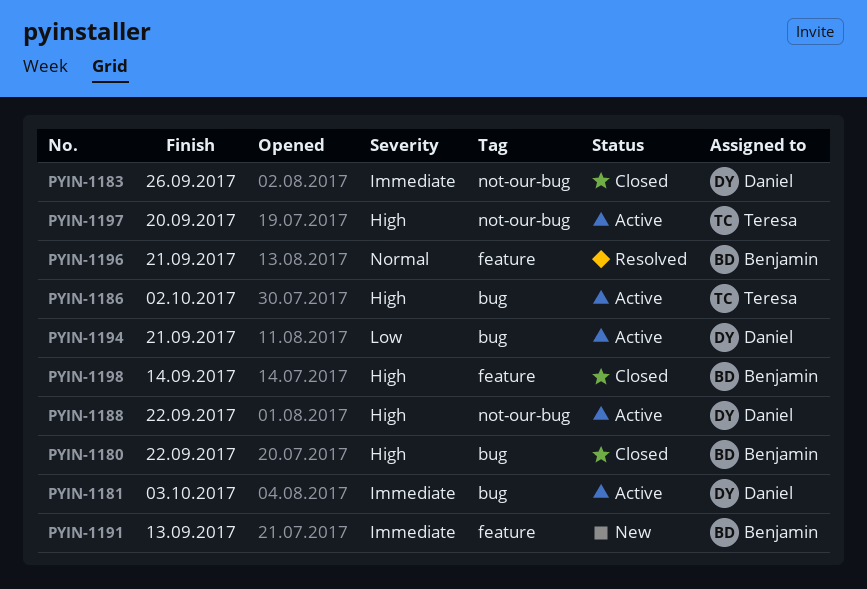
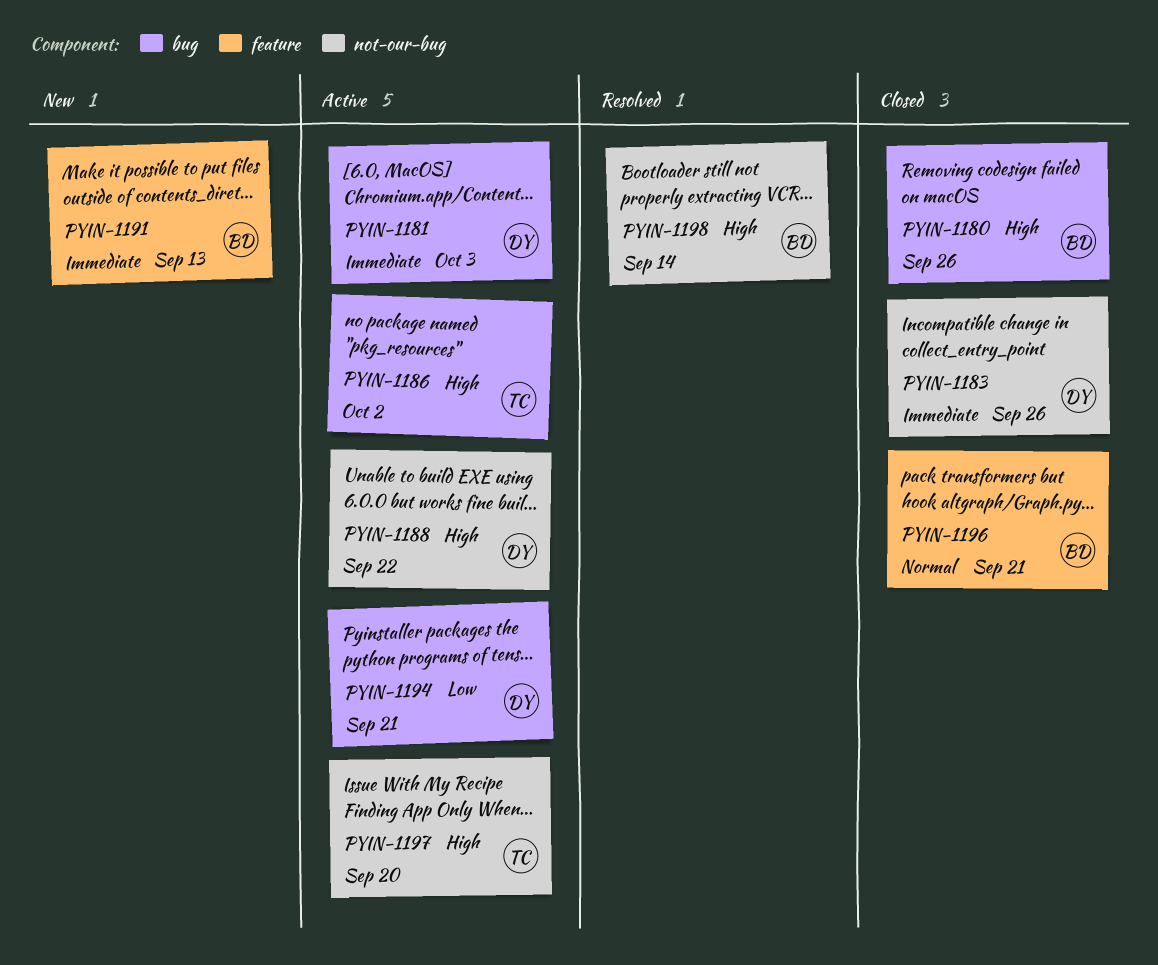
PYIN-1180, due: Sep 22 -> Sep 26
PYIN-1196, status: Resolved -> Closed
PYIN-1198, status: Closed -> Resolved
PYIN-1198, label: feature -> not-our-bug

